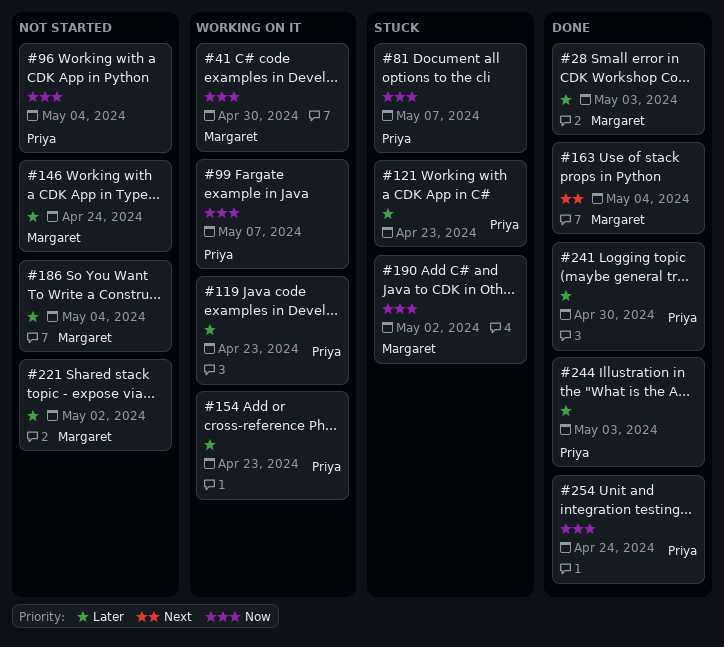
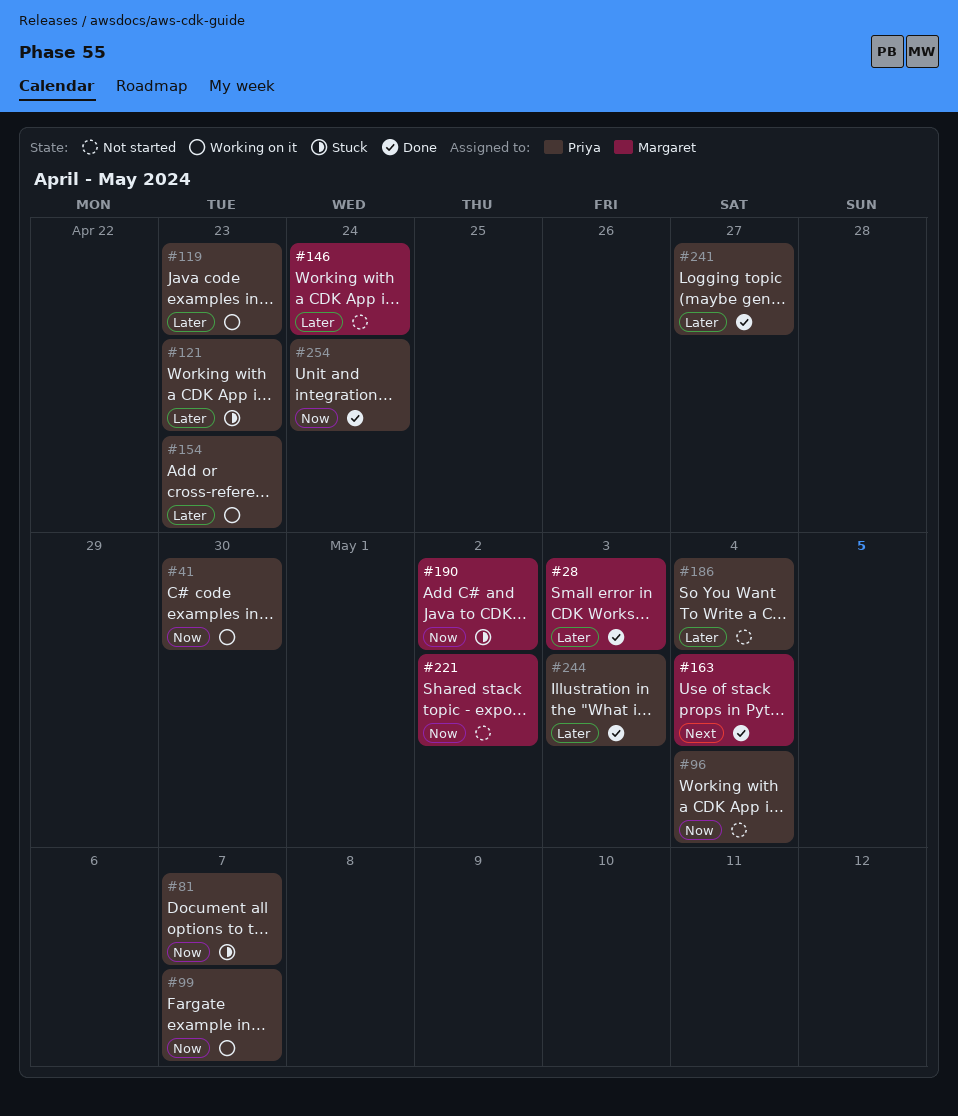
#41, owner: Margaret -> Priya
#186, owner: Margaret -> Priya
#221, priority: Later -> Now
#241, due: Apr 30 -> Apr 27

